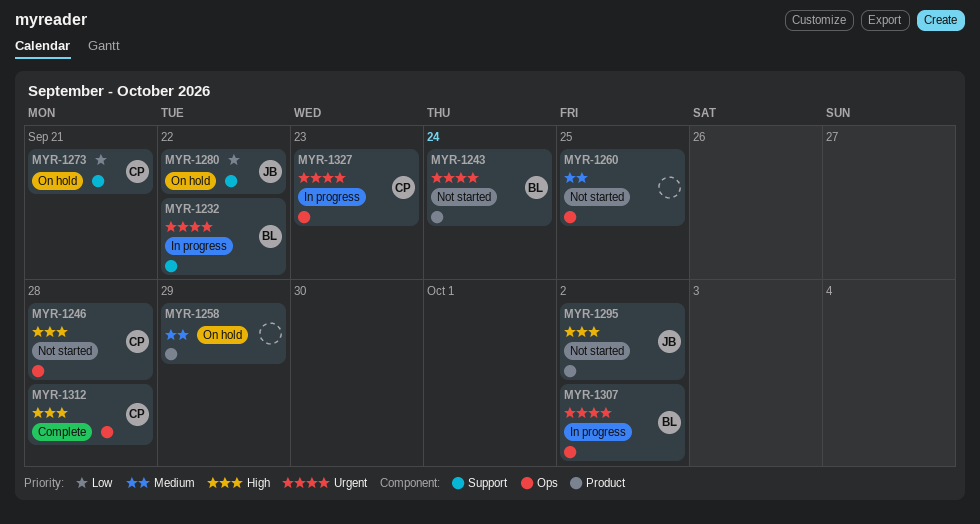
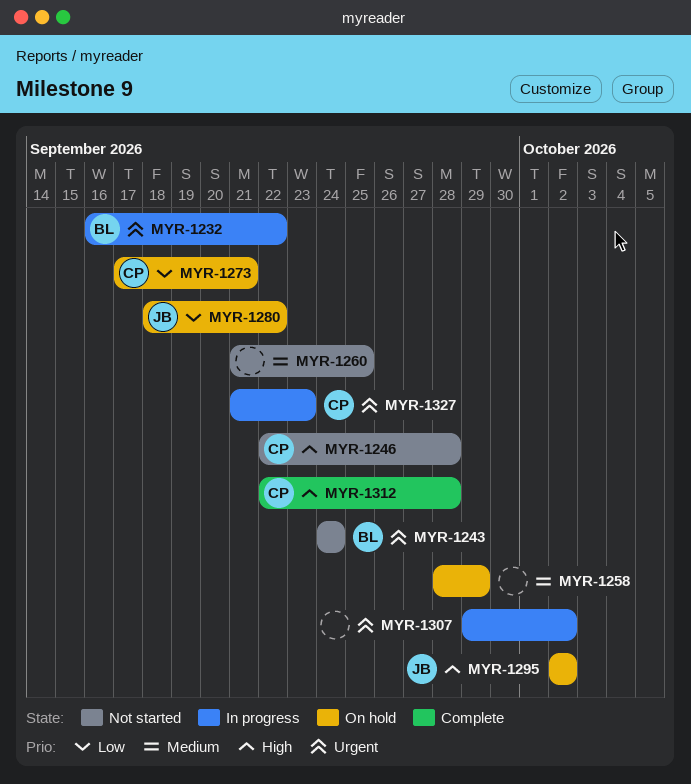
MYR-1295, status: Not started -> On hold
MYR-1307, owner: BL -> none

